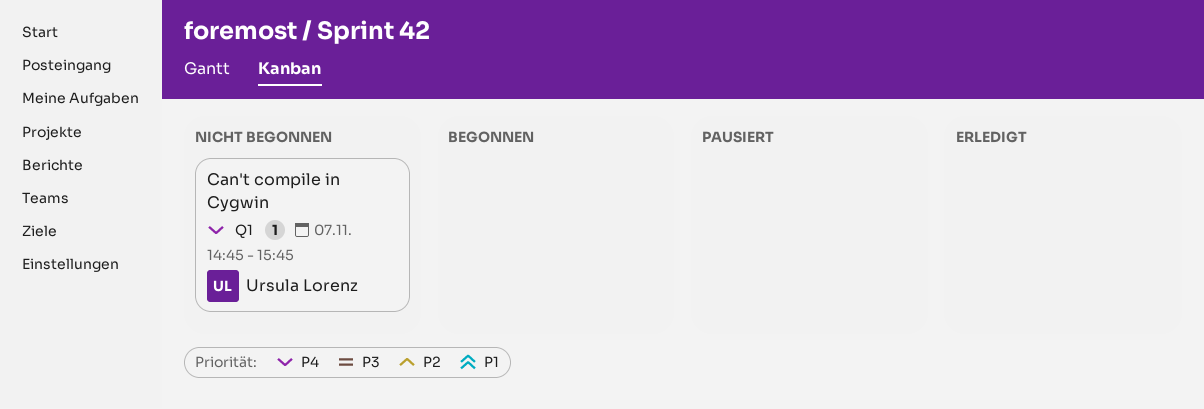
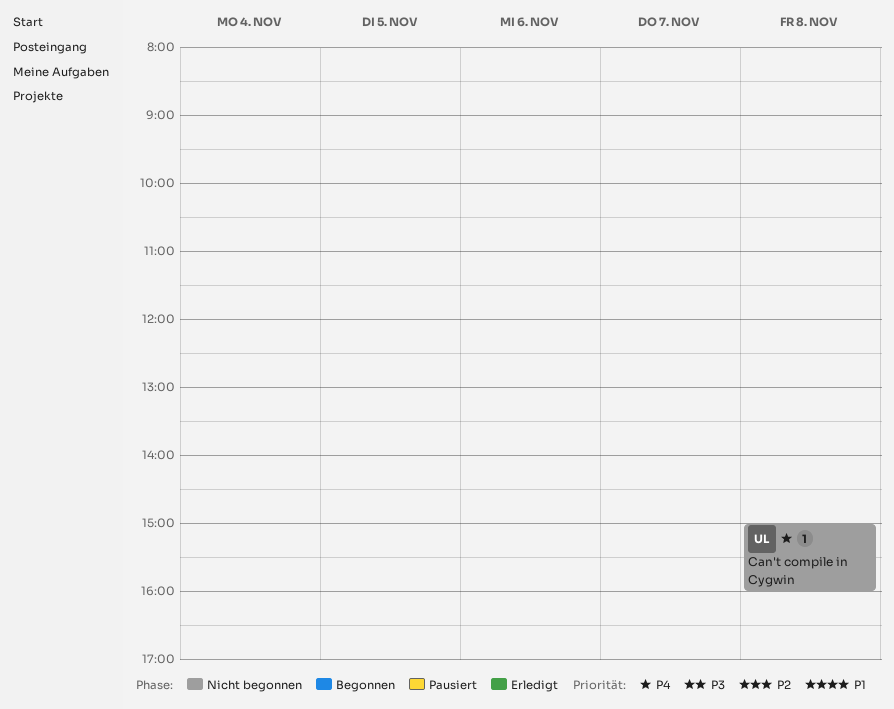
Can't compile in Cygwin, day: Nov 7 -> Nov 8
Can't compile in Cygwin, begins: 14:45 -> 15:00
Can't compile in Cygwin, ends: 15:45 -> 16:00

